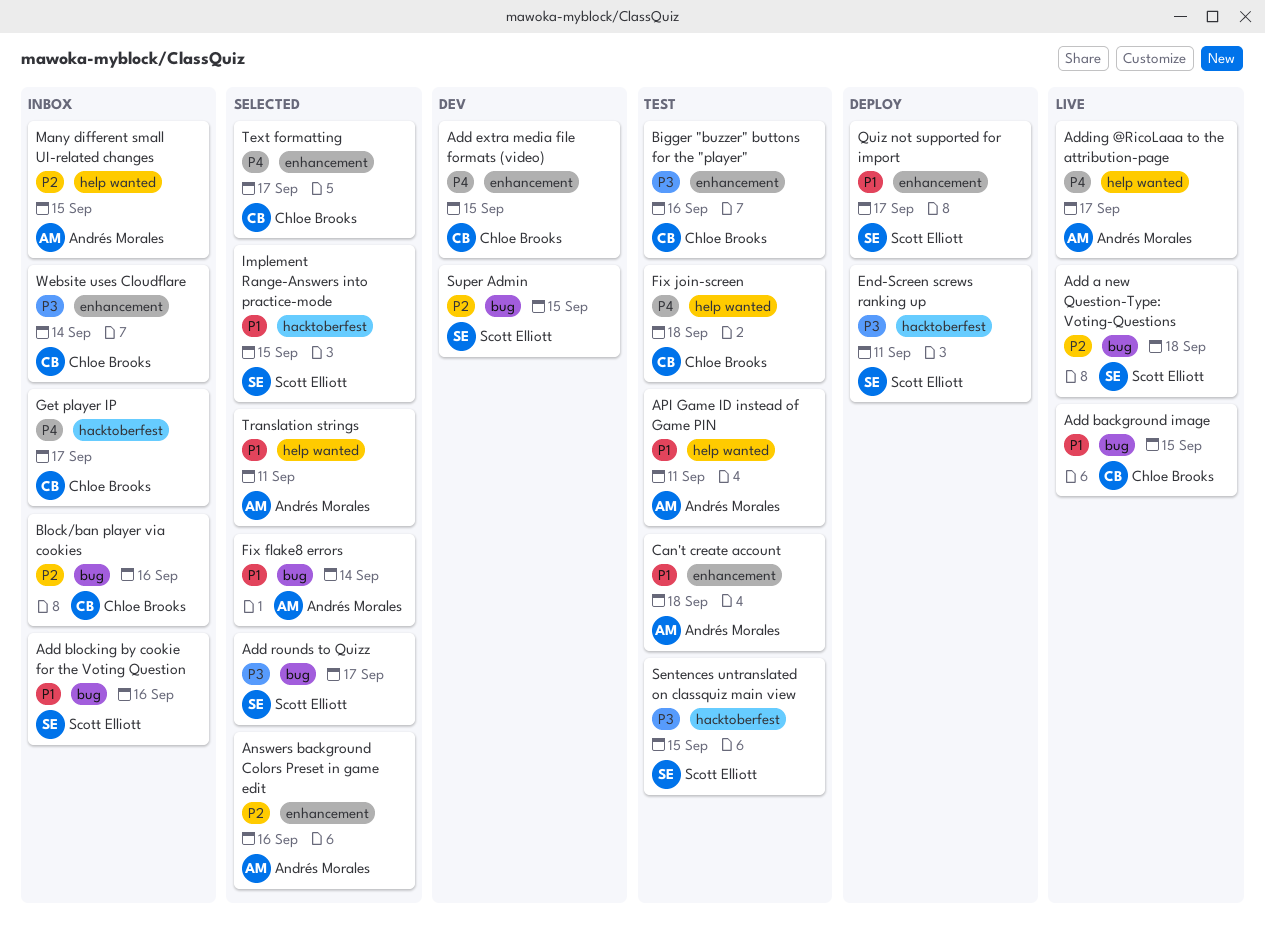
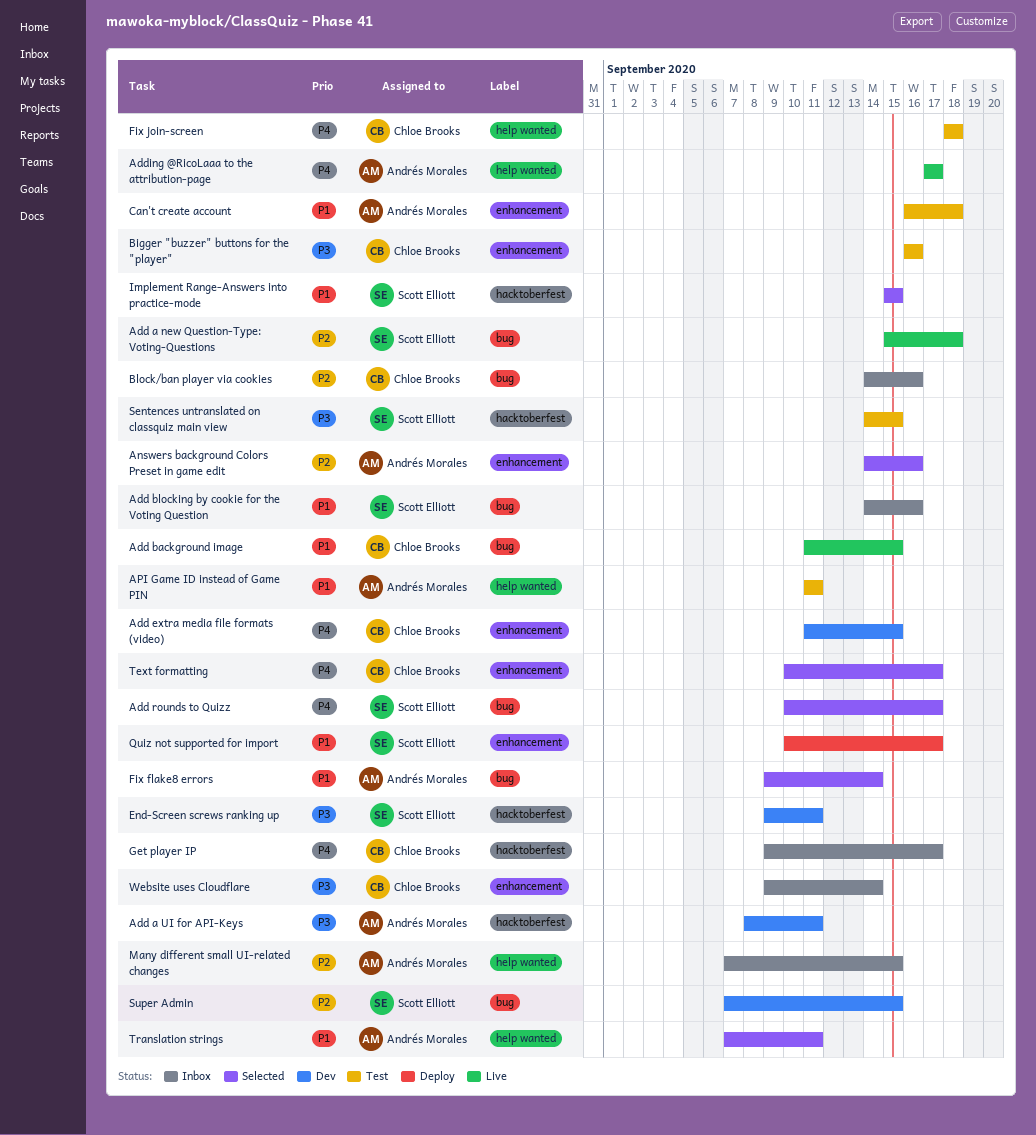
Add a UI for API-Keys: none -> present
Add rounds to Quizz, priority: P3 -> P4
End-Screen screws ranking up, status: Deploy -> Dev

